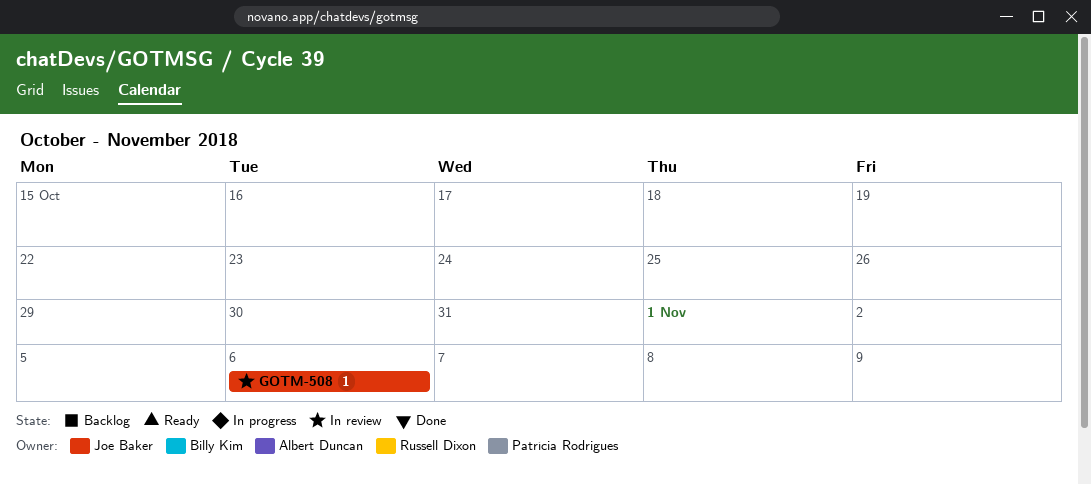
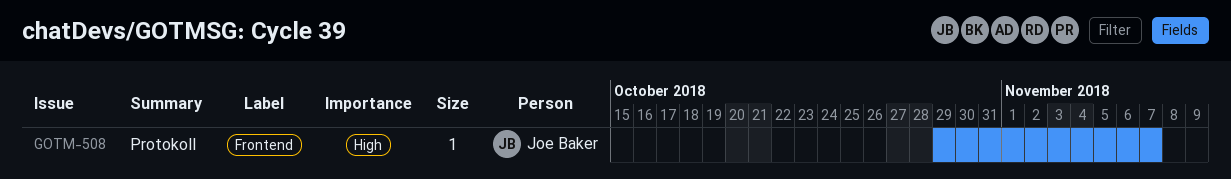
GOTM-508, start: Nov 6 -> Oct 29
GOTM-508, due: Nov 6 -> Nov 7

